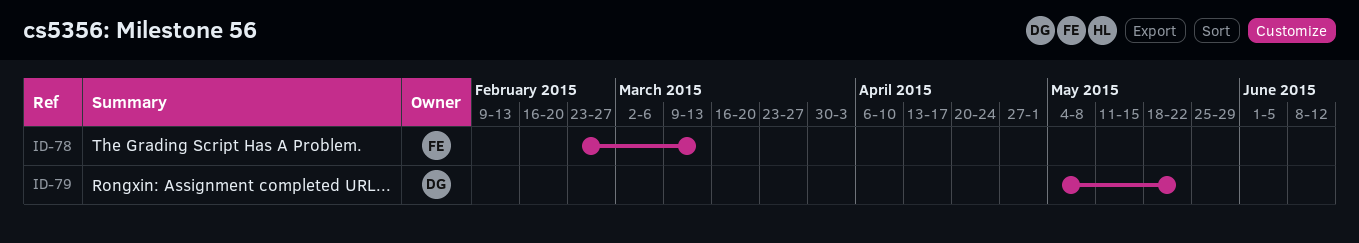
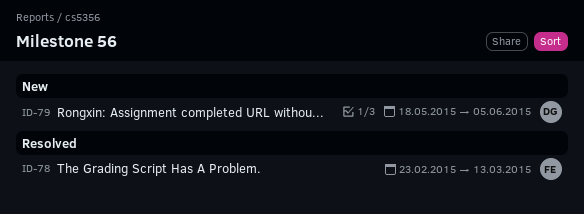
ID-79, start: May 4 -> May 18
ID-79, due: May 22 -> Jun 5

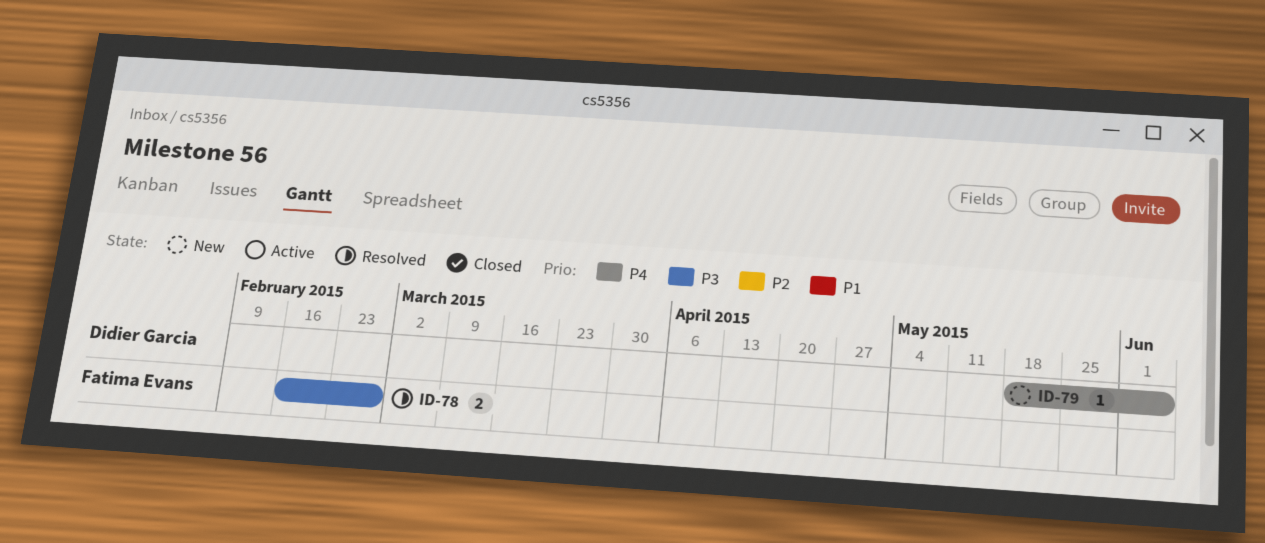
ID-78, start: Feb 23 -> Feb 16
ID-78, due: Mar 13 -> Feb 27

